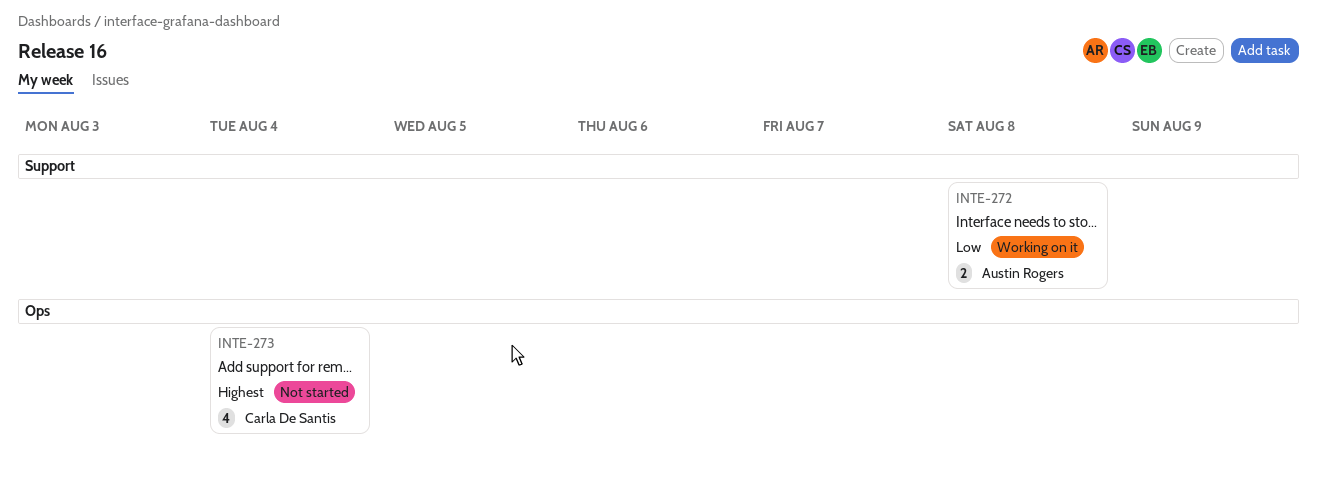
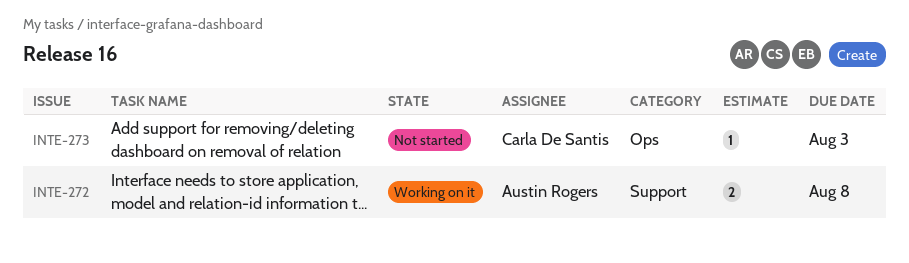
INTE-273, estimate: 4 -> 1
INTE-273, due: Aug 4 -> Aug 3

